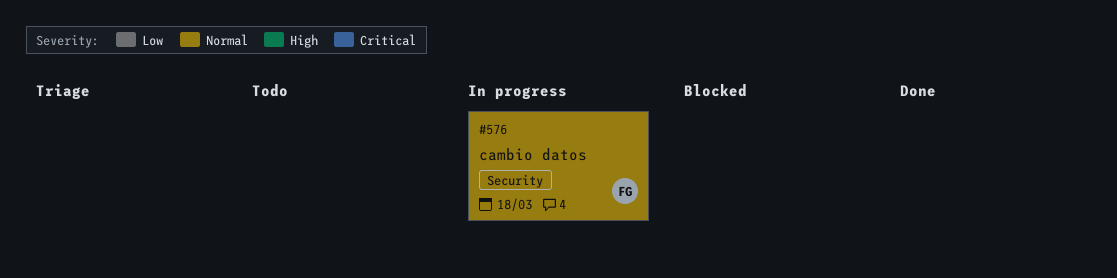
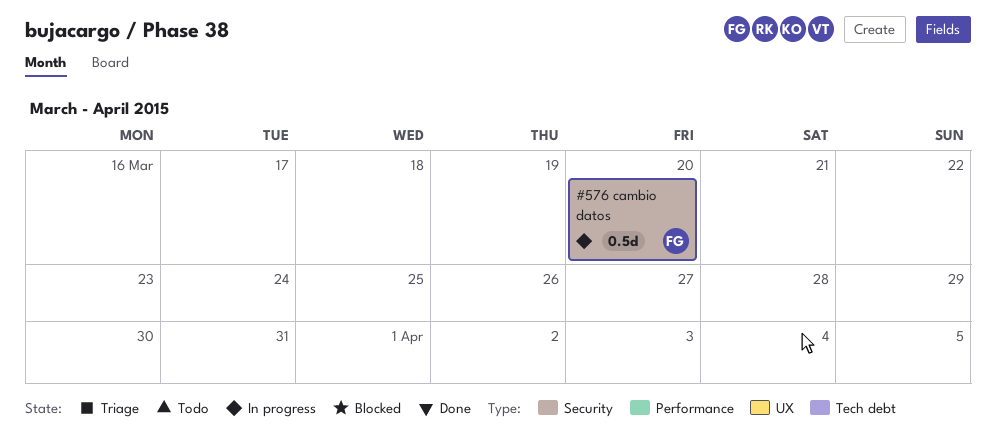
#576, due: Mar 18 -> Mar 20

